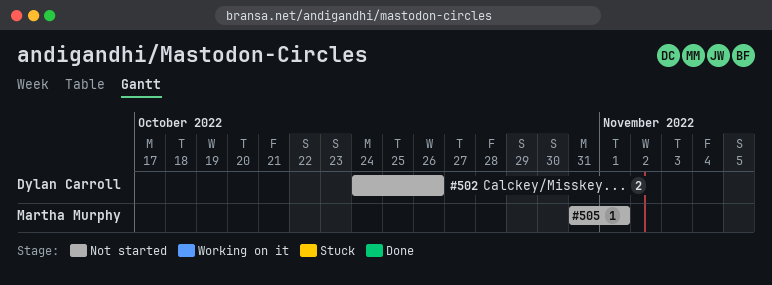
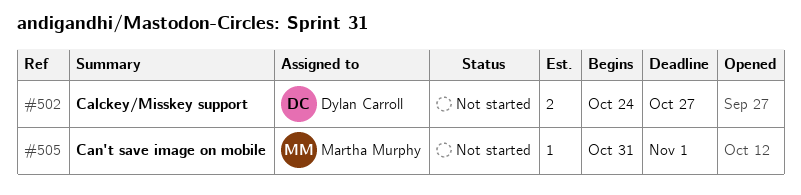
#502, due: Oct 26 -> Oct 27

